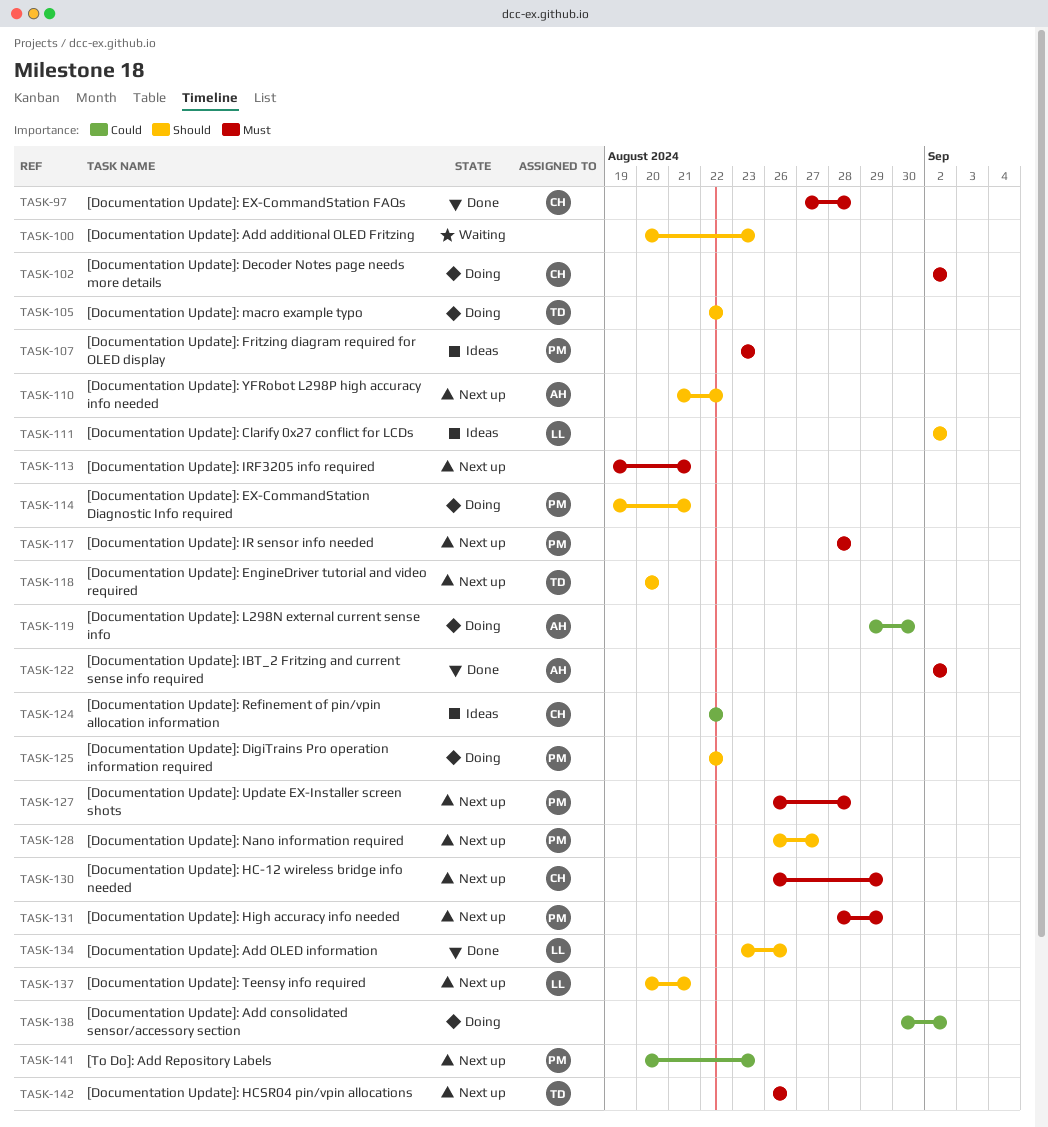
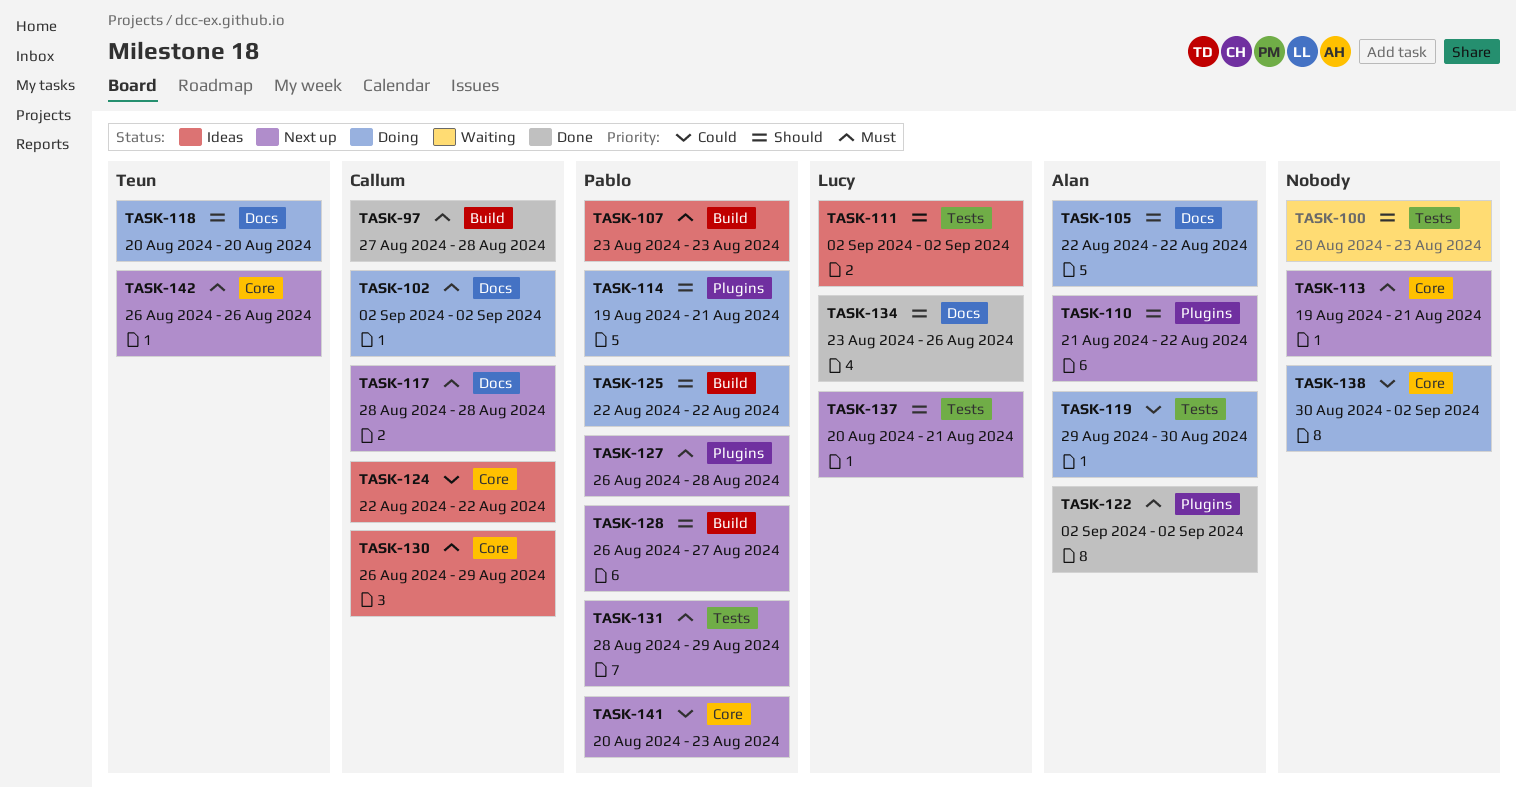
TASK-105, owner: Teun -> Alan
TASK-117, owner: Pablo -> Callum
TASK-118, status: Next up -> Doing
TASK-130, status: Next up -> Ideas

